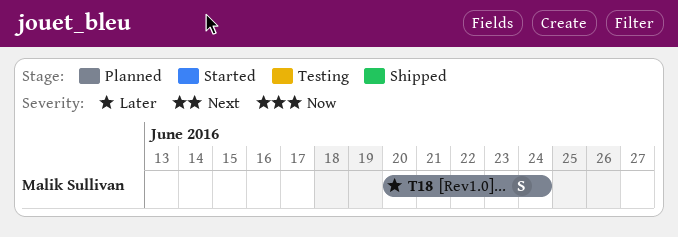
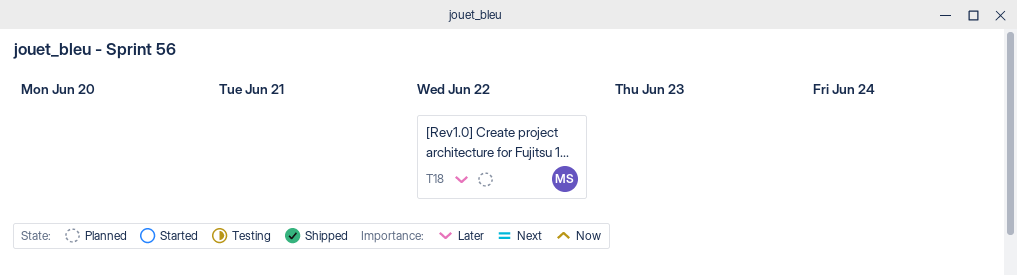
T18, due: Jun 24 -> Jun 22

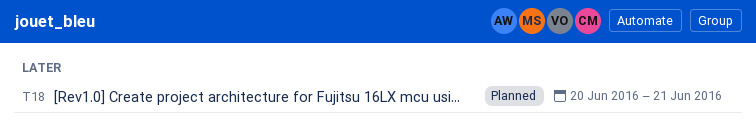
T18, due: Jun 22 -> Jun 21

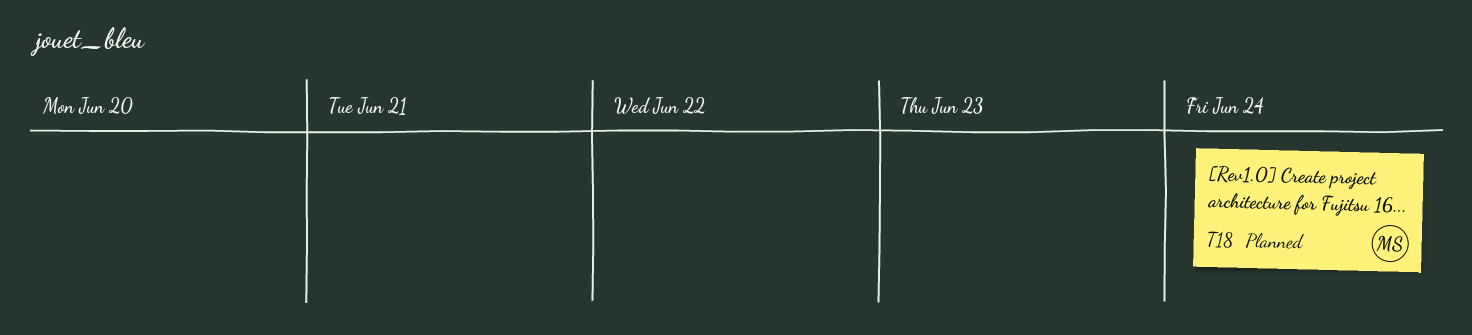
T18, due: Jun 21 -> Jun 24

